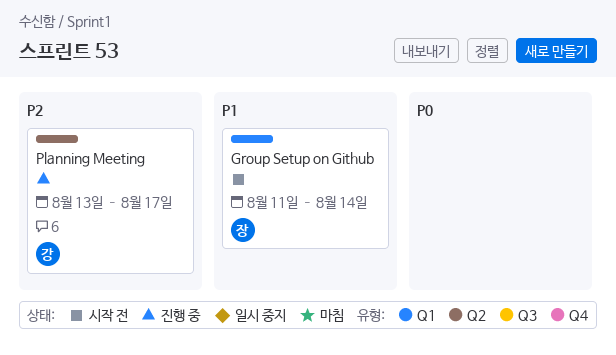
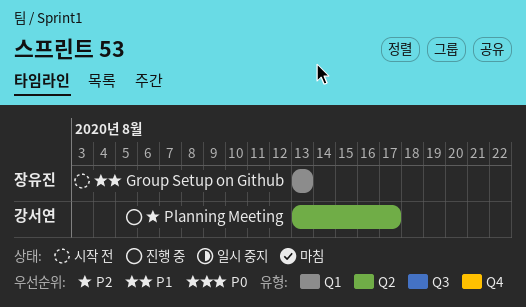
Group Setup on Github, start: Aug 11 -> Aug 13
Group Setup on Github, due: Aug 14 -> Aug 13

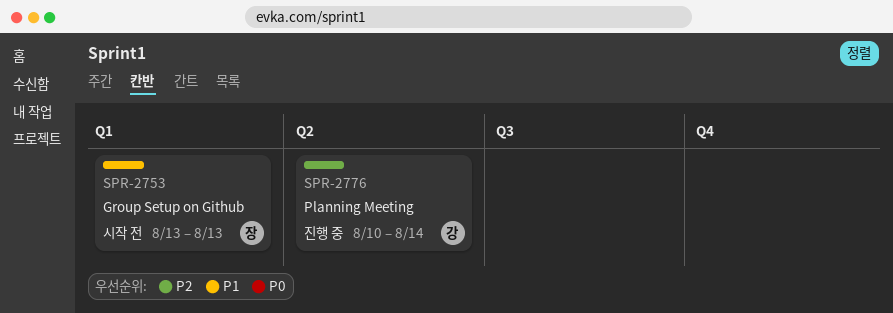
Planning Meeting, start: Aug 13 -> Aug 10
Planning Meeting, due: Aug 17 -> Aug 14

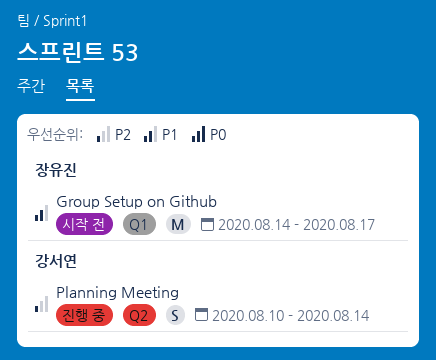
Group Setup on Github, start: Aug 13 -> Aug 14
Group Setup on Github, due: Aug 13 -> Aug 17

